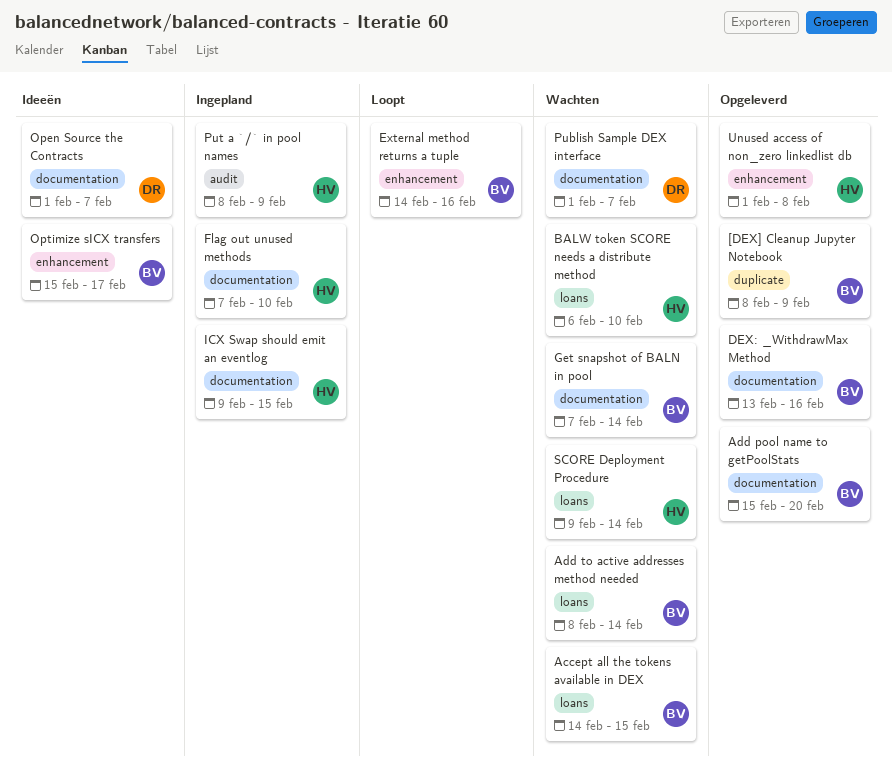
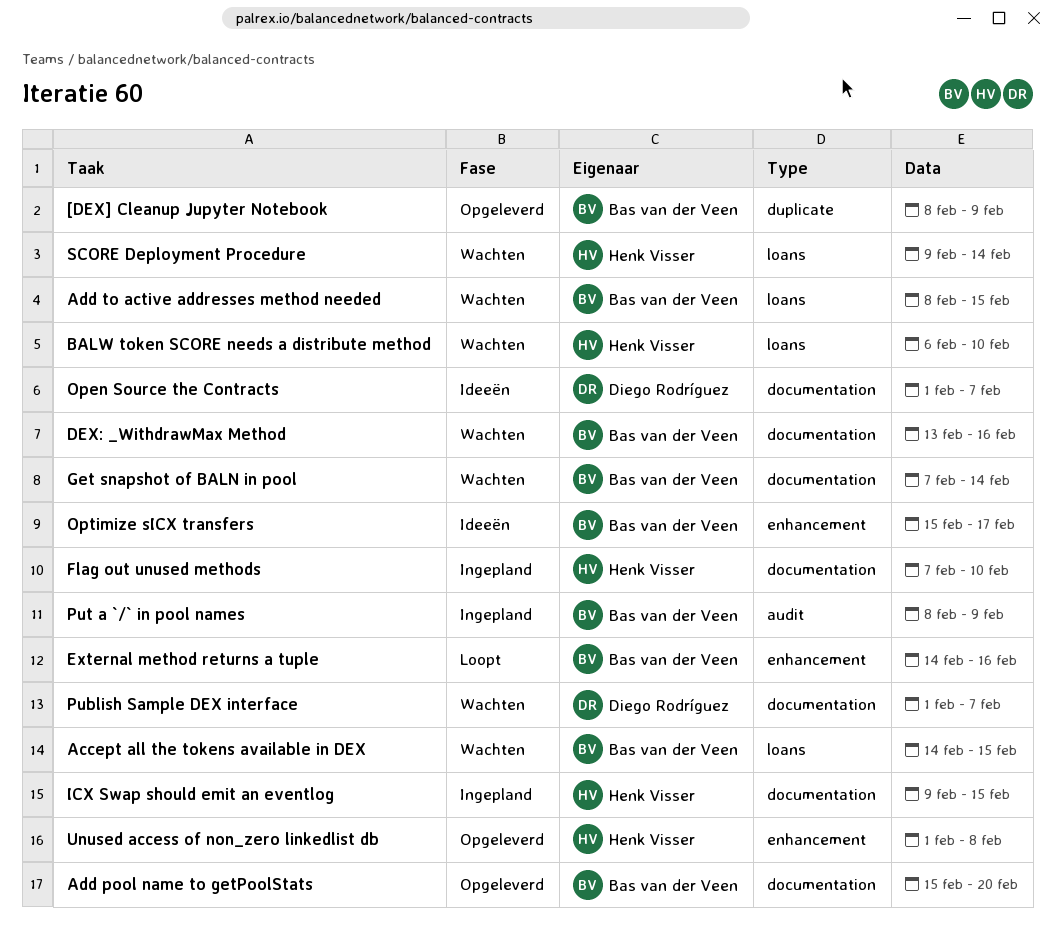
Add to active addresses method needed, due: Feb 14 -> Feb 15
DEX: _WithdrawMax Method, status: Opgeleverd -> Wachten
Put a `/` in pool names, owner: Henk Visser -> Bas van der Veen

